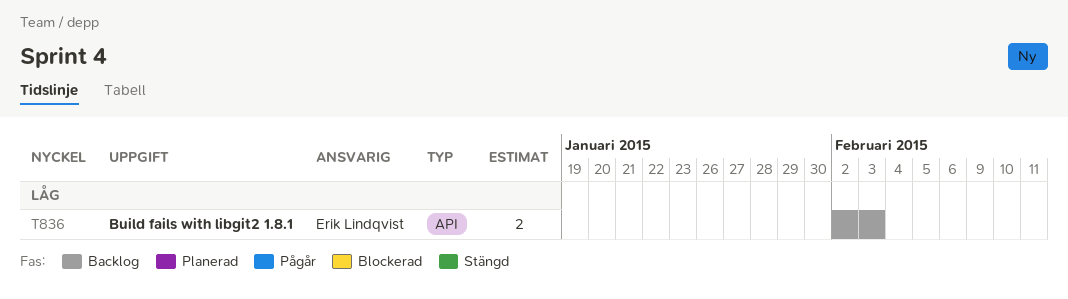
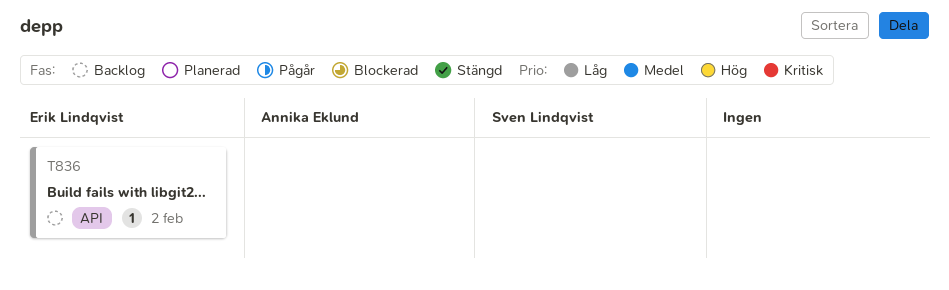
T836, estimate: 2 -> 1
T836, due: Feb 3 -> Feb 2

